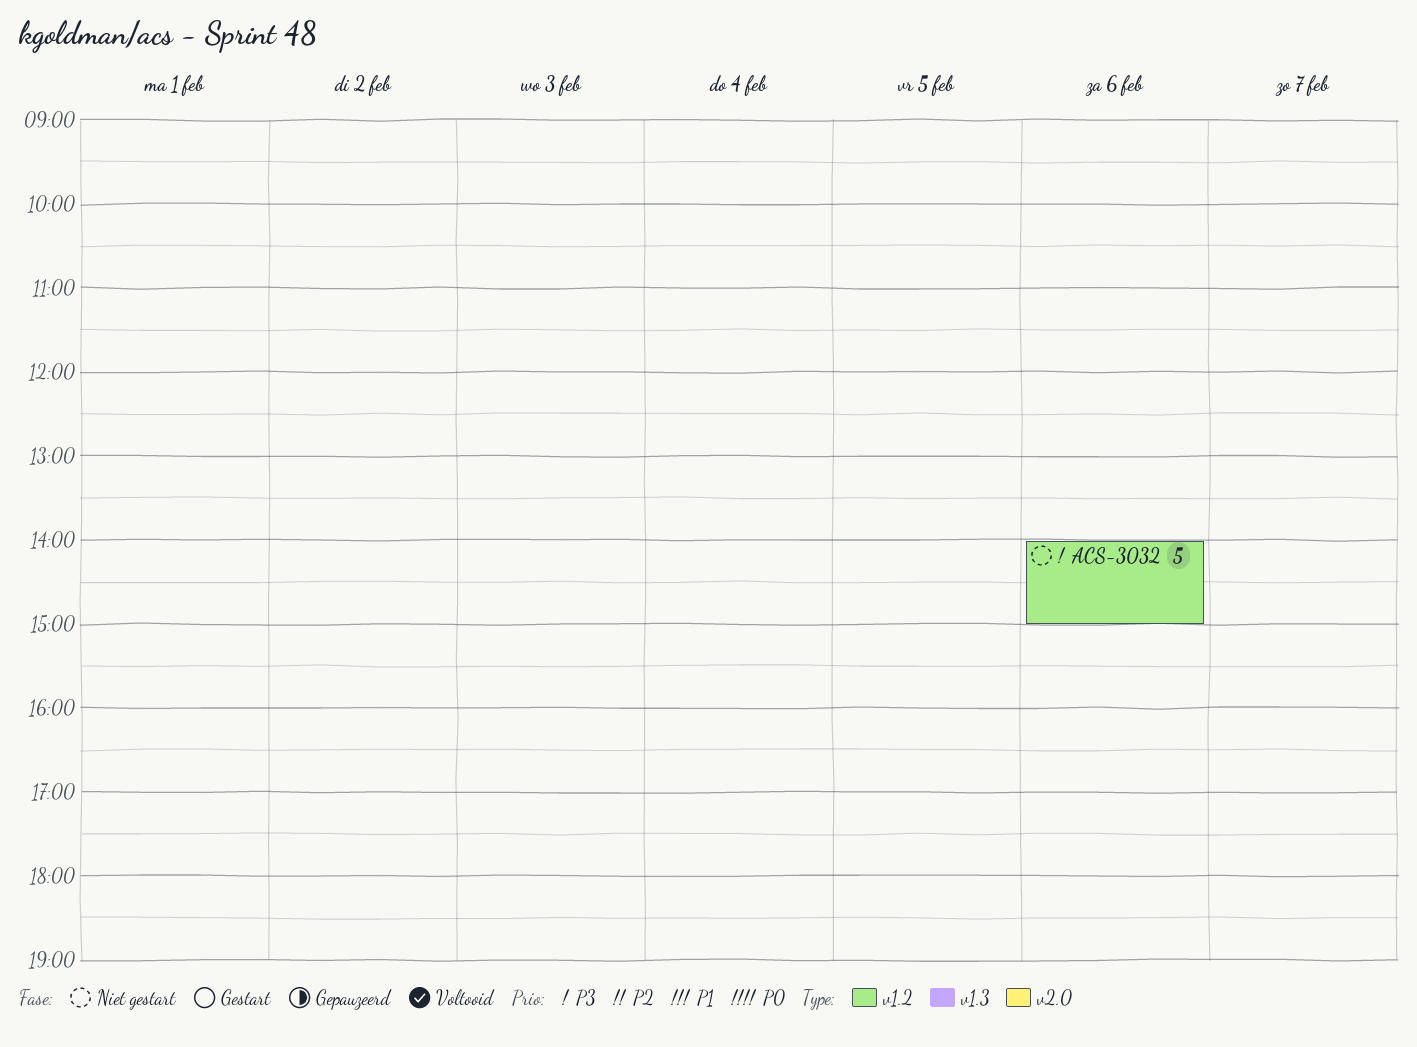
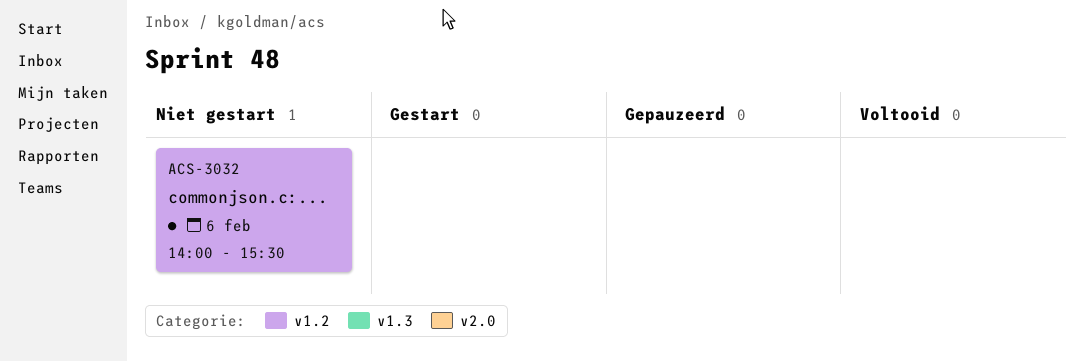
ACS-3032, estimate: 5 -> 1
ACS-3032, ends: 15:00 -> 15:30

